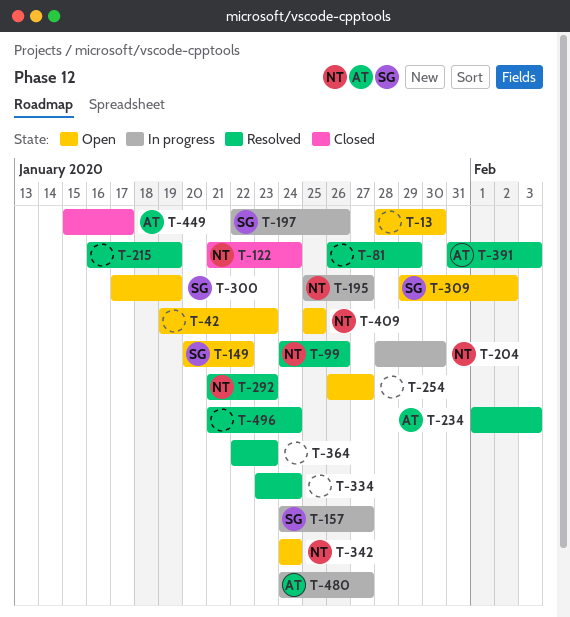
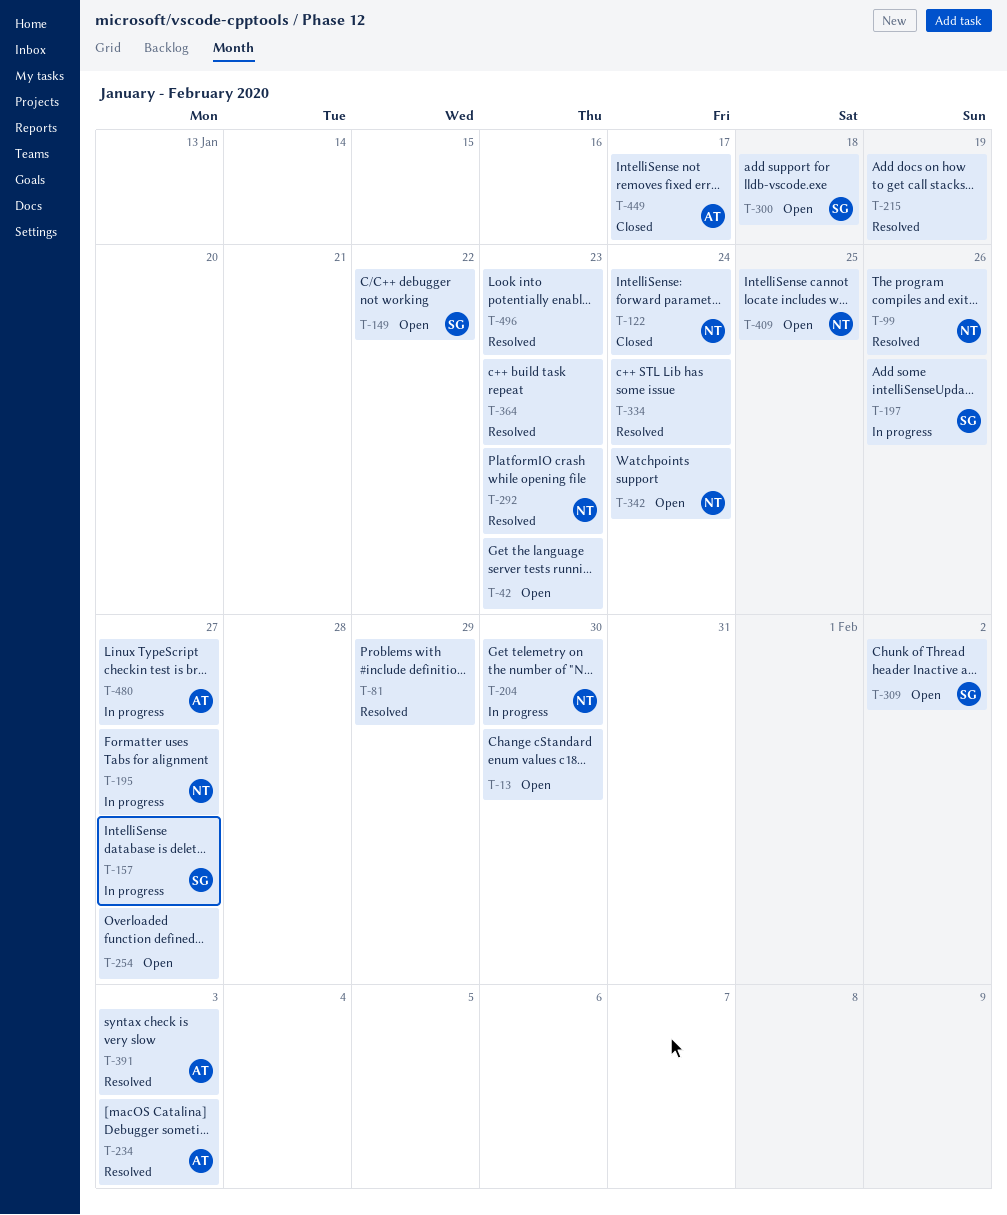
T-300, due: Jan 19 -> Jan 18
T-496, due: Jan 24 -> Jan 23

